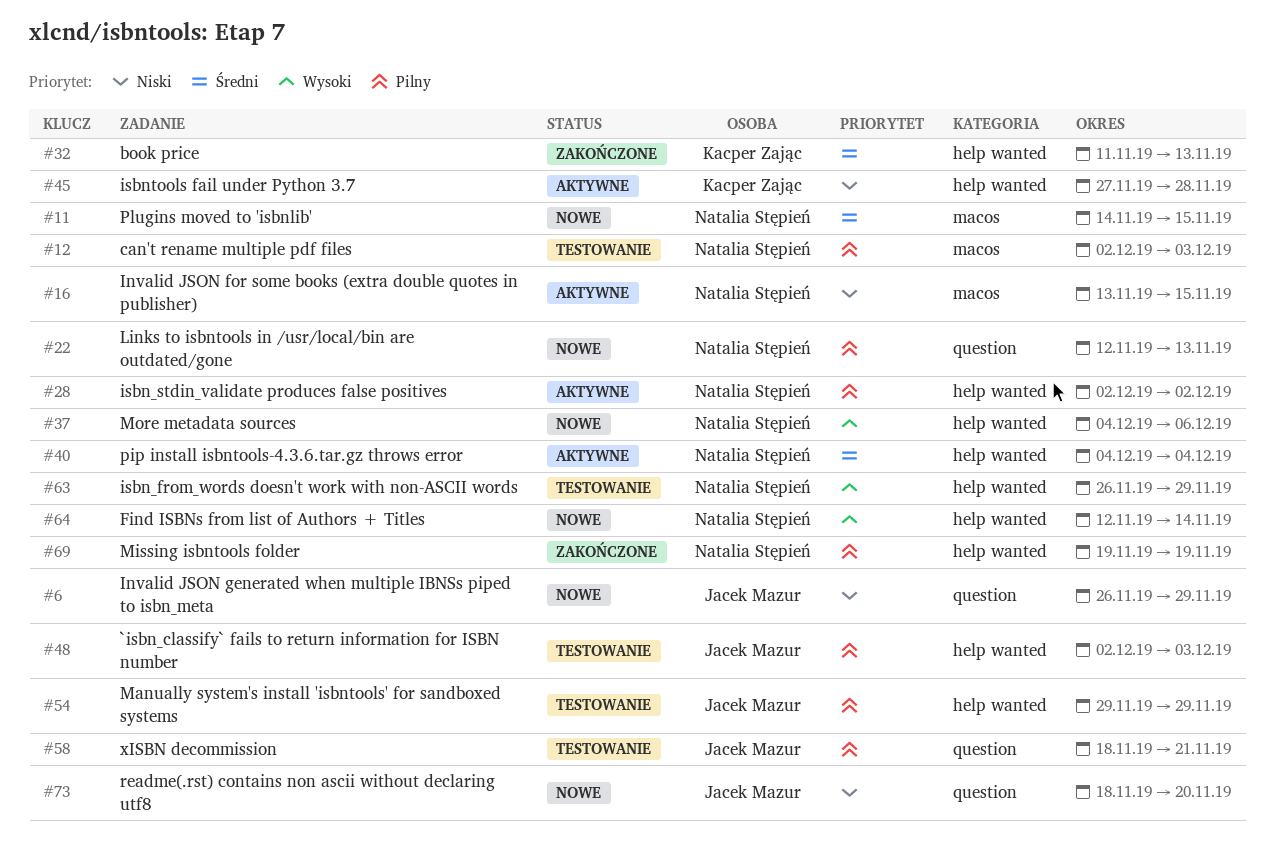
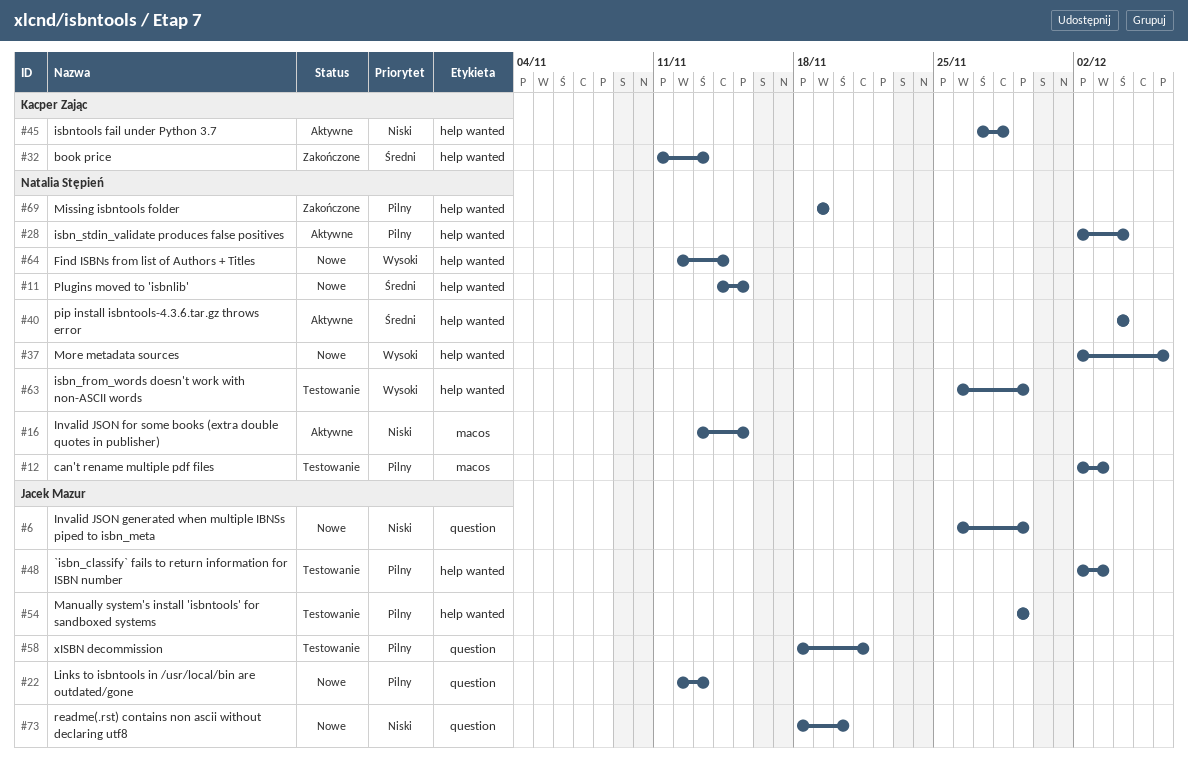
#11, label: macos -> help wanted
#22, owner: Natalia Stępień -> Jacek Mazur
#28, due: Dec 2 -> Dec 4
#37, start: Dec 4 -> Dec 2

